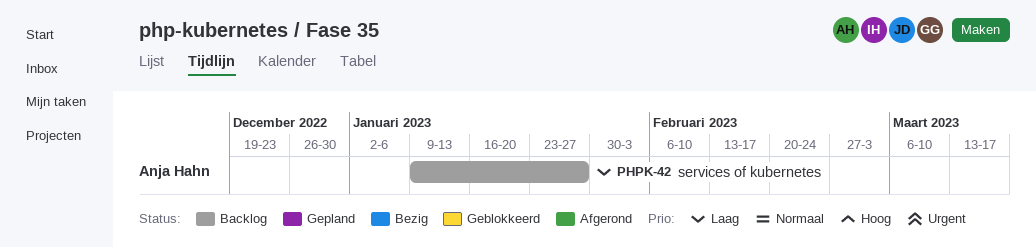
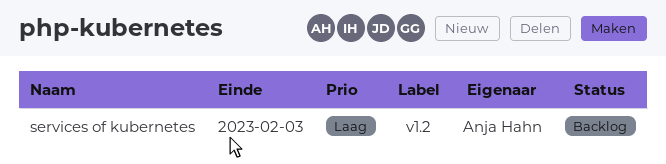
services of kubernetes, due: Jan 27 -> Feb 3

